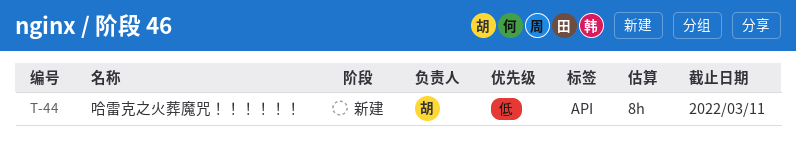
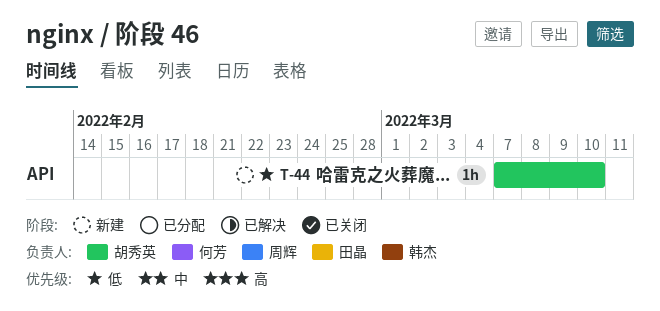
T-44, estimate: 8h -> 1h
T-44, due: Mar 11 -> Mar 10

